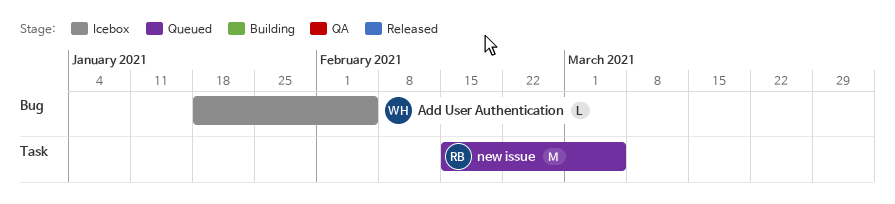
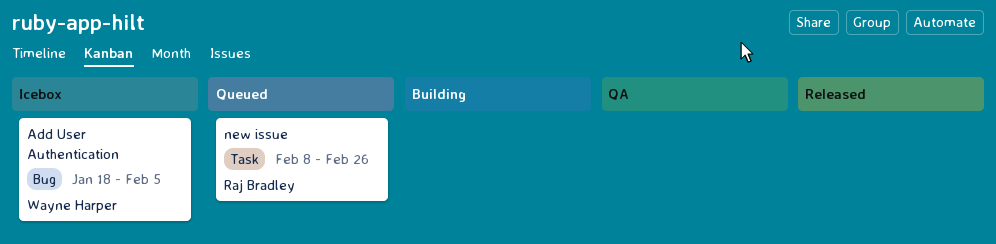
new issue, start: Feb 15 -> Feb 8
new issue, due: Mar 5 -> Feb 26

